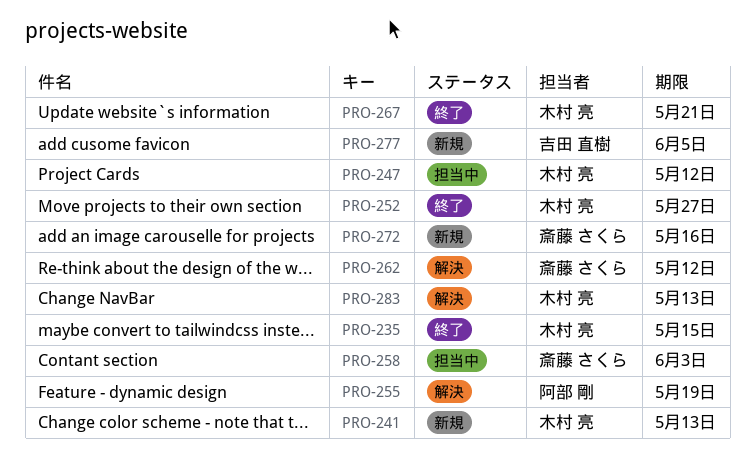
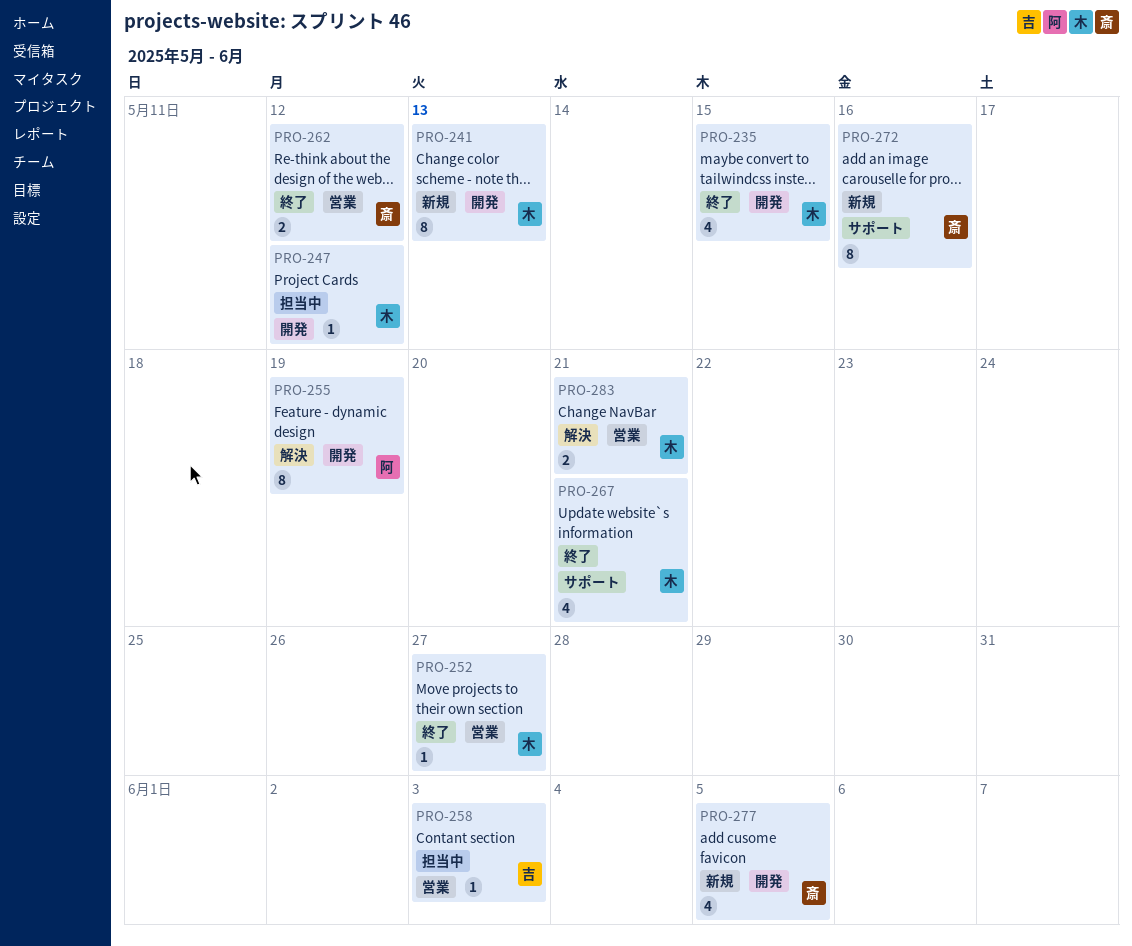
PRO-258, owner: 斎藤 さくら -> 吉田 直樹
PRO-262, status: 解決 -> 終了
PRO-277, owner: 吉田 直樹 -> 斎藤 さくら
PRO-283, due: May 13 -> May 21

